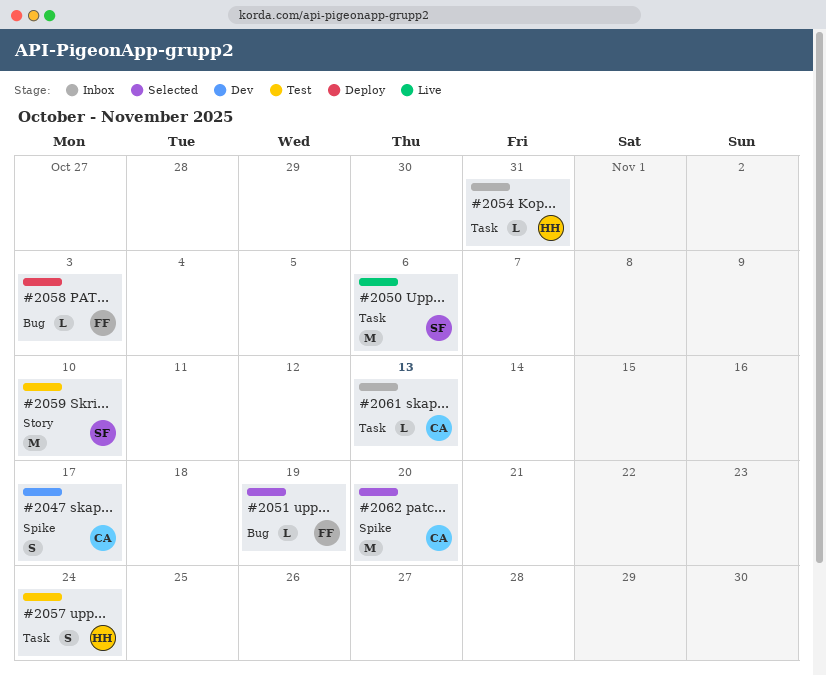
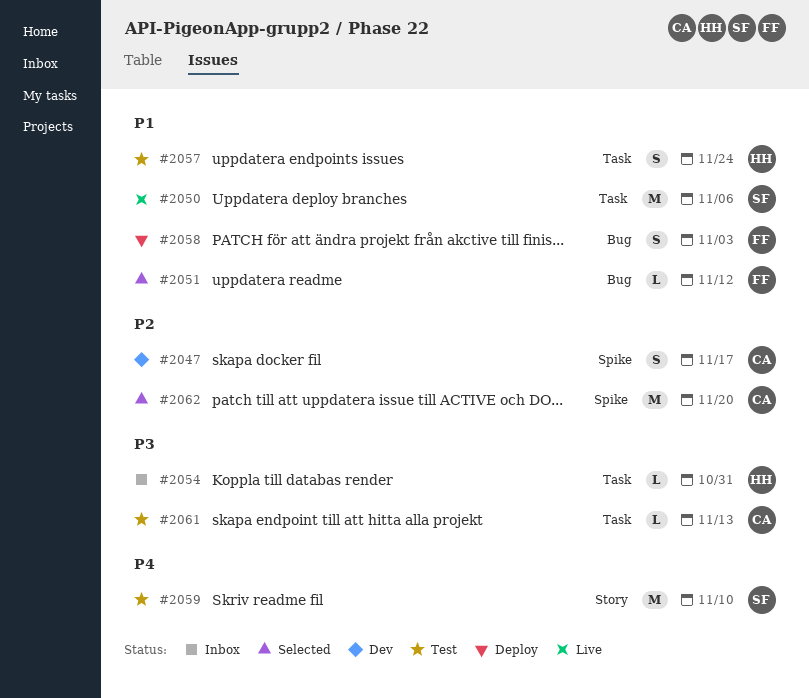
#2051, due: Nov 19 -> Nov 12
#2058, estimate: L -> S
#2061, status: Inbox -> Test

